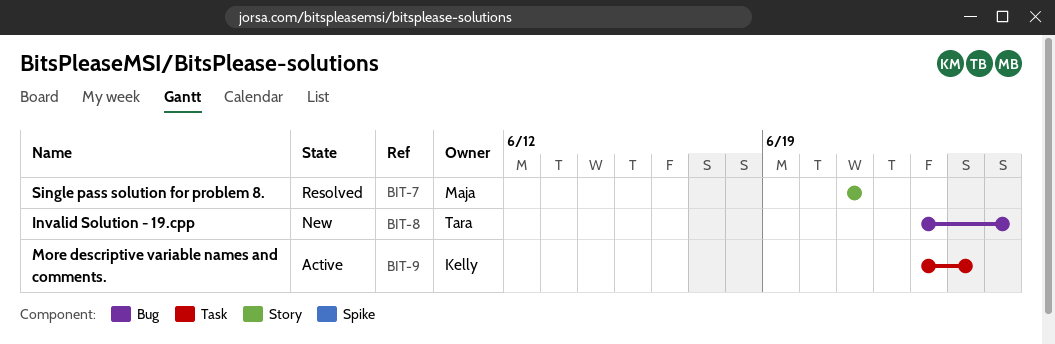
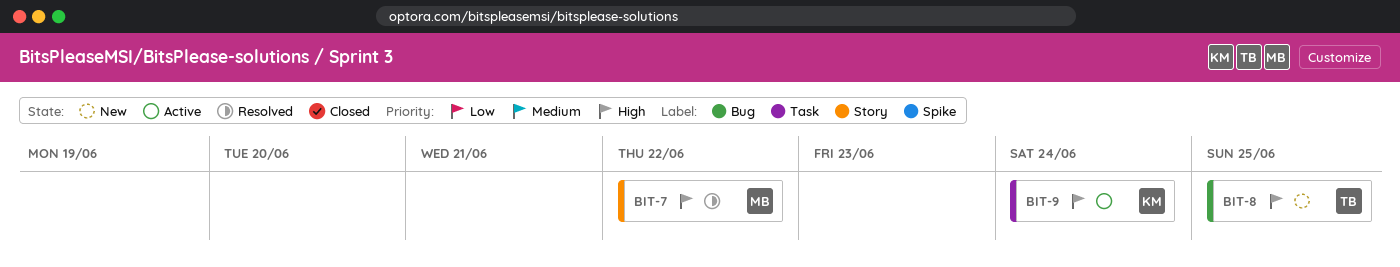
BIT-7, due: Jun 21 -> Jun 22

